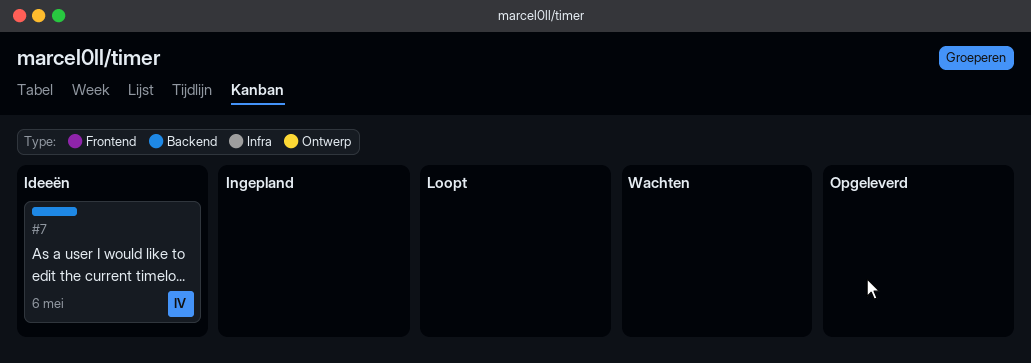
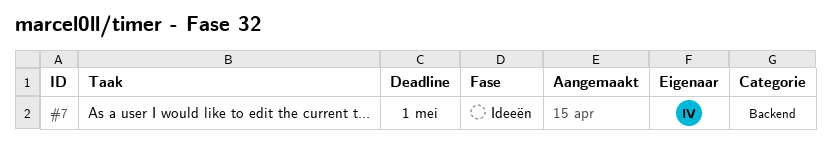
#7, due: May 6 -> May 1

